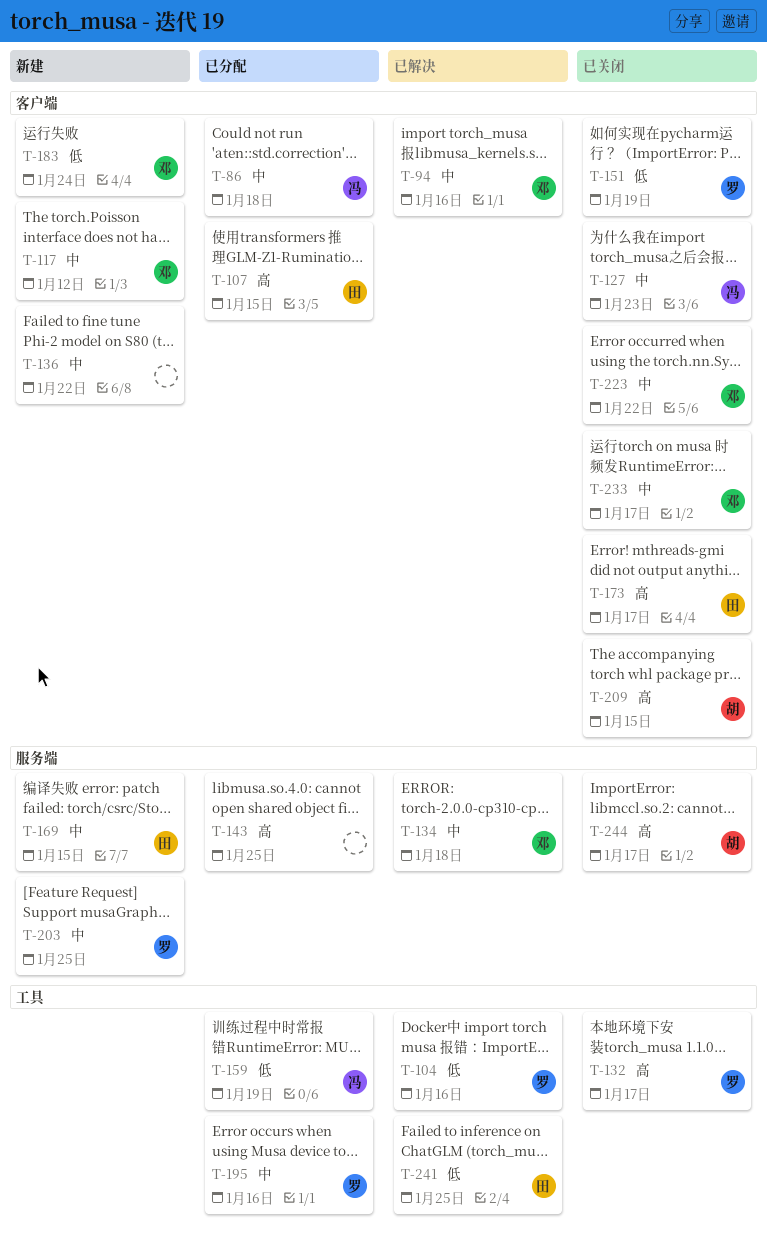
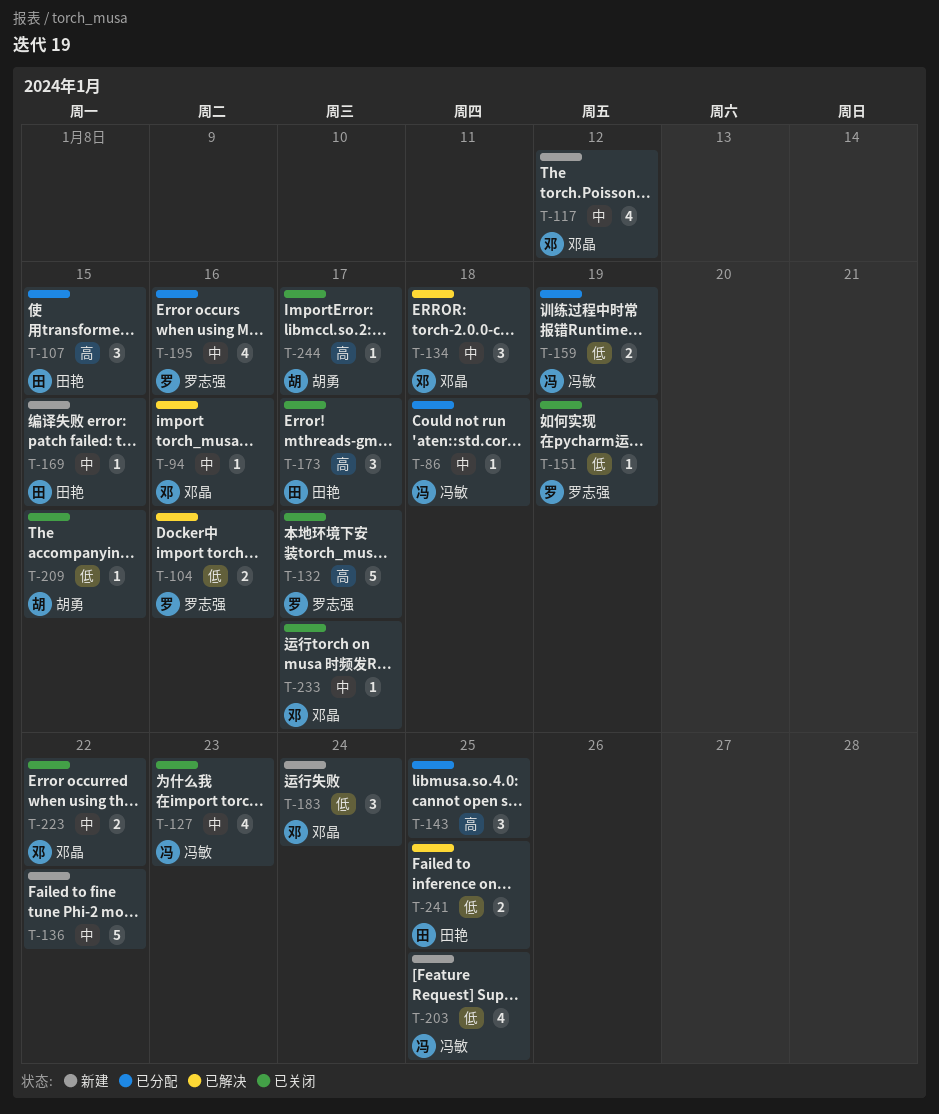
T-203, owner: 罗志强 -> 冯敏
T-203, priority: 中 -> 低
T-209, priority: 高 -> 低

